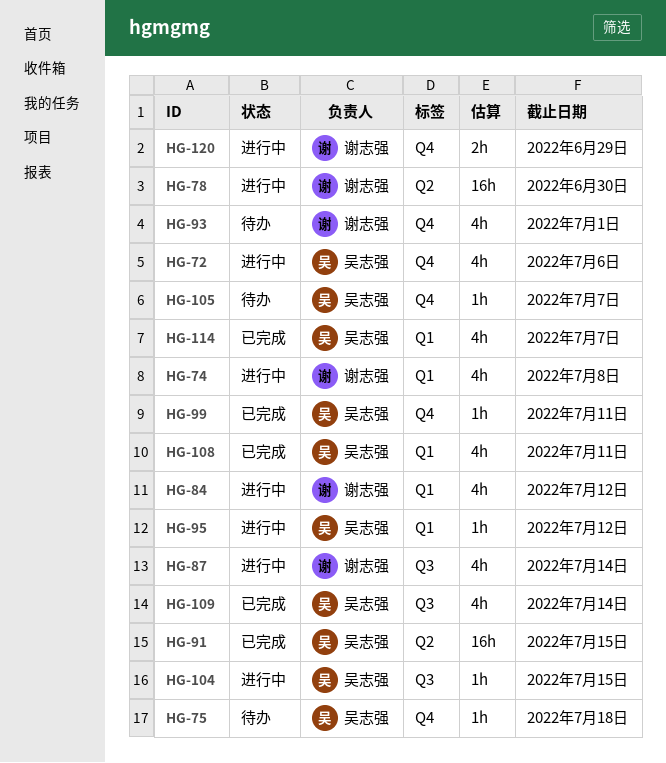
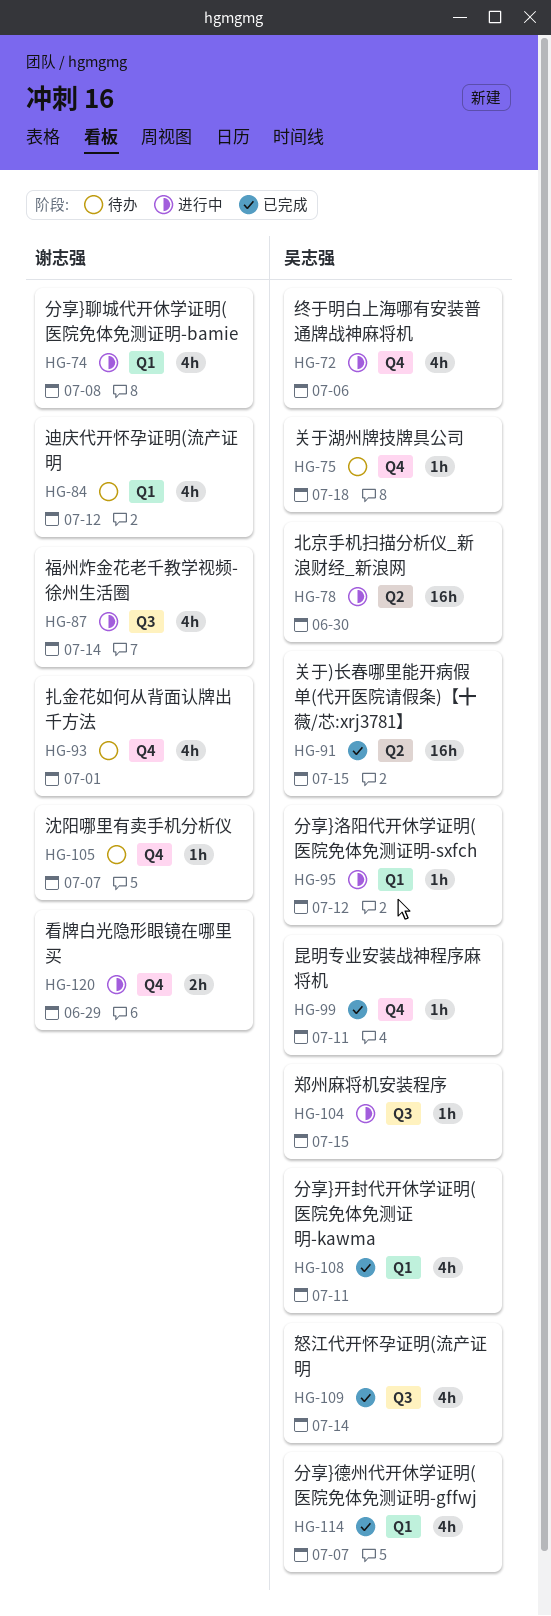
HG-78, owner: 谢志强 -> 吴志强
HG-84, status: 进行中 -> 待办
HG-105, owner: 吴志强 -> 谢志强

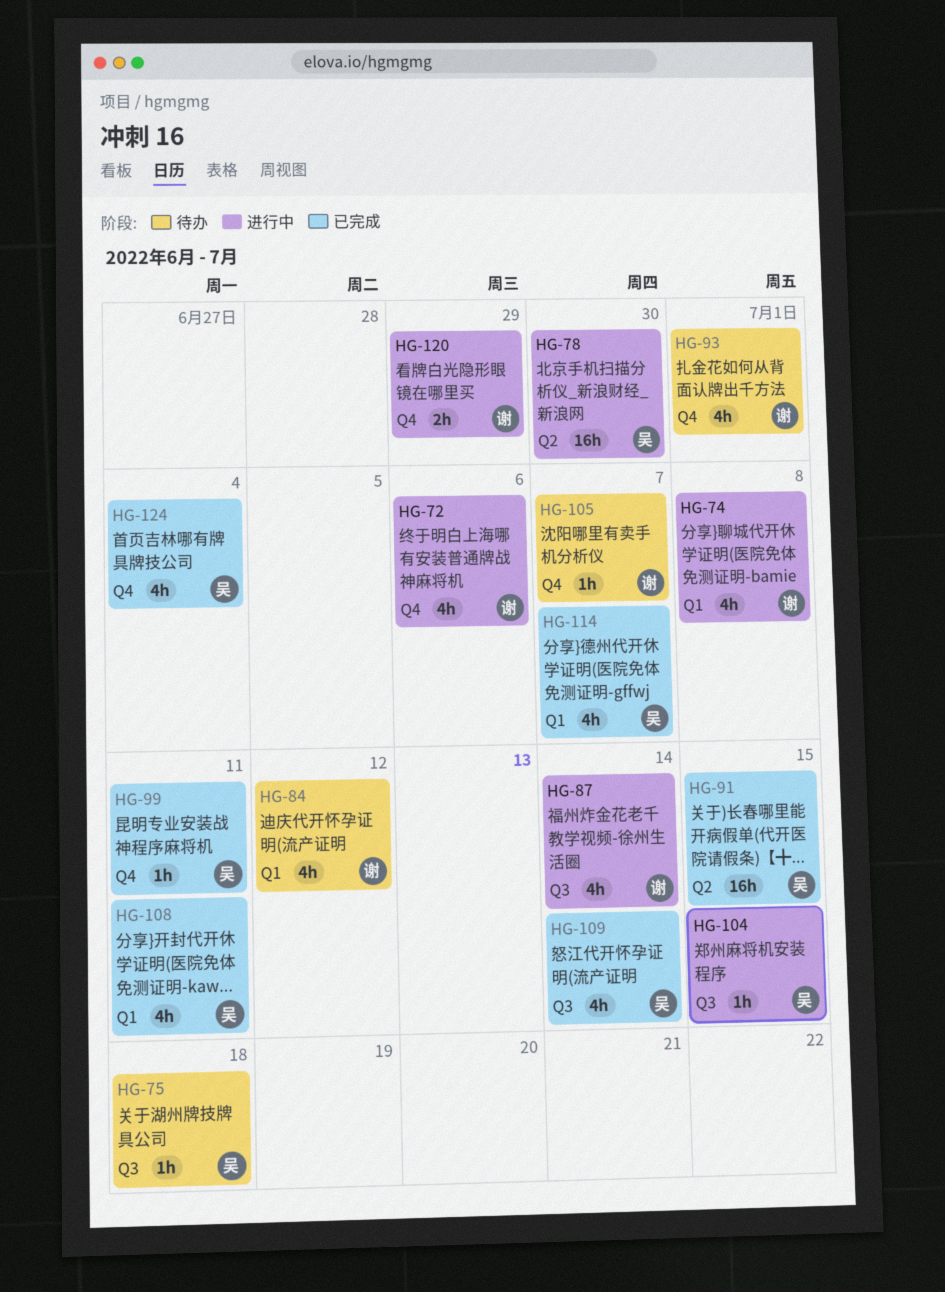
HG-72, owner: 吴志强 -> 谢志强
HG-75, label: Q4 -> Q3
HG-95: present -> none
HG-124: none -> present

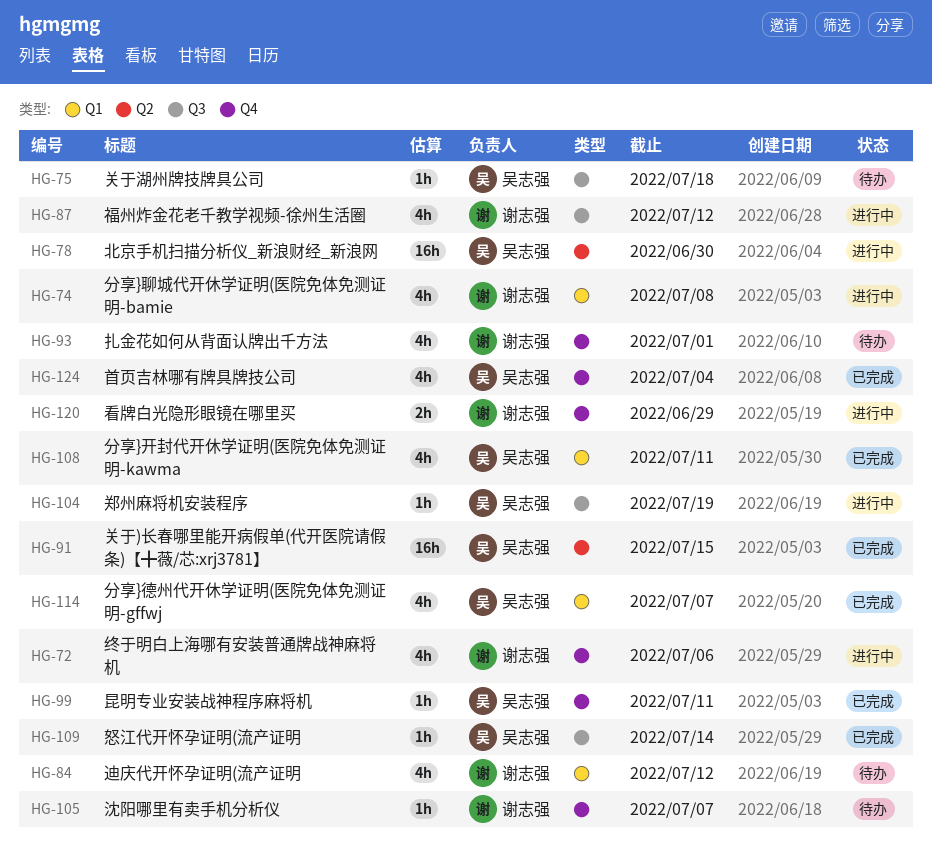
HG-87, due: Jul 14 -> Jul 12
HG-104, due: Jul 15 -> Jul 19
HG-109, estimate: 4h -> 1h

